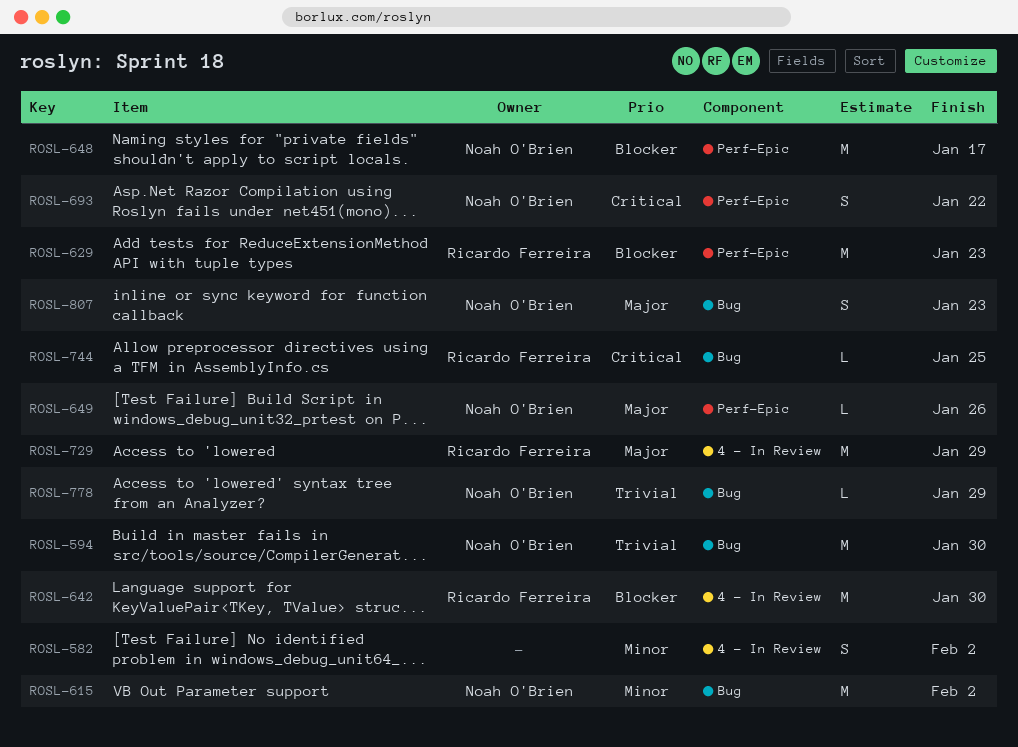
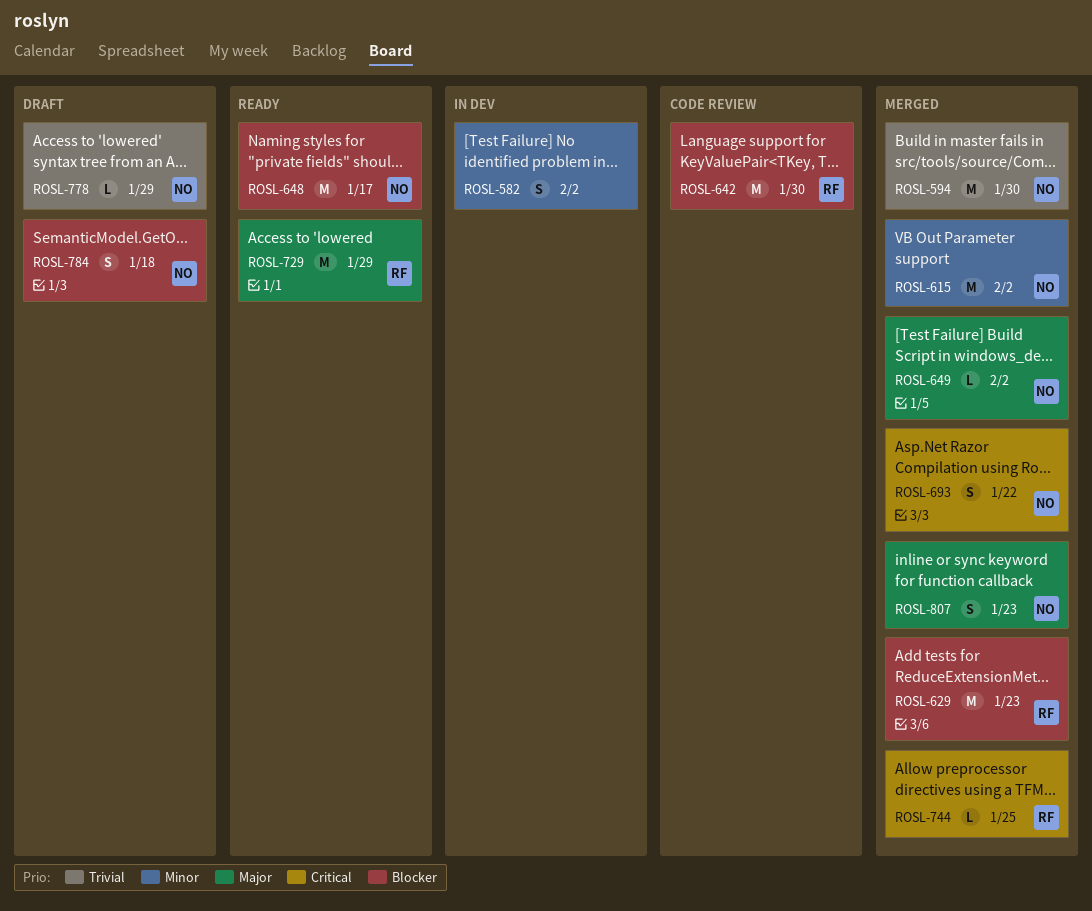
ROSL-649, due: Jan 26 -> Feb 2
ROSL-784: none -> present

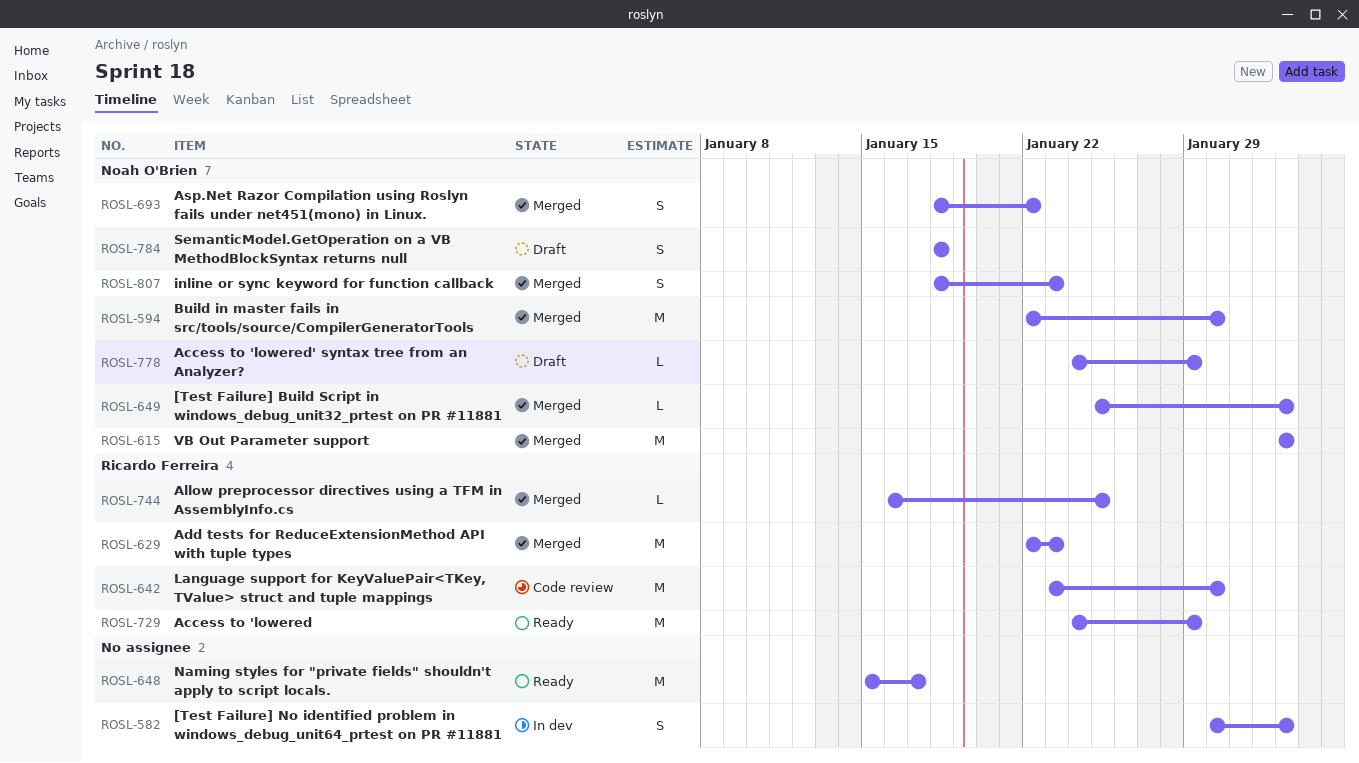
ROSL-648, owner: Noah O'Brien -> none

